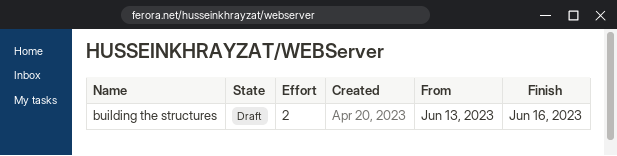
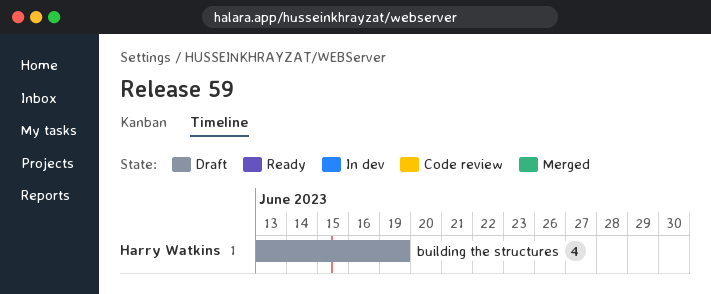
building the structures, estimate: 2 -> 4
building the structures, due: Jun 16 -> Jun 19

